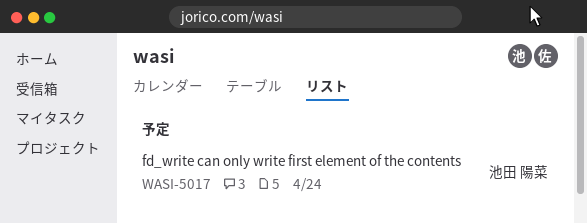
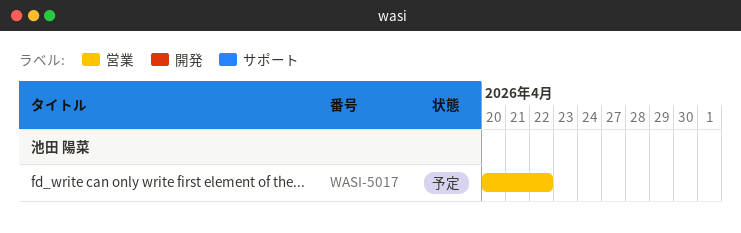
WASI-5017, due: Apr 24 -> Apr 22

